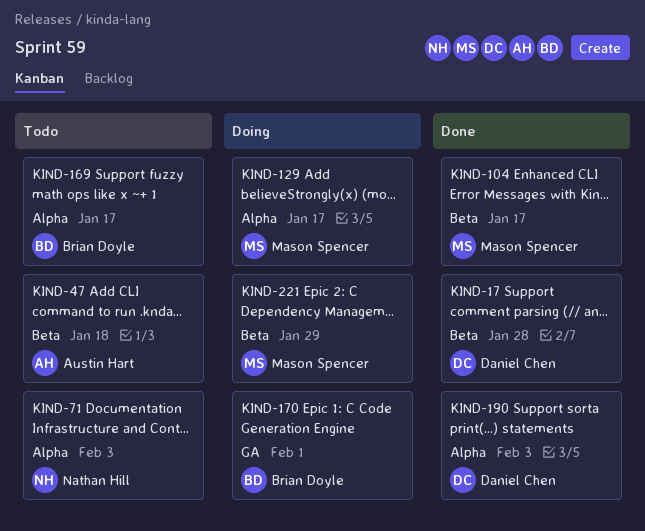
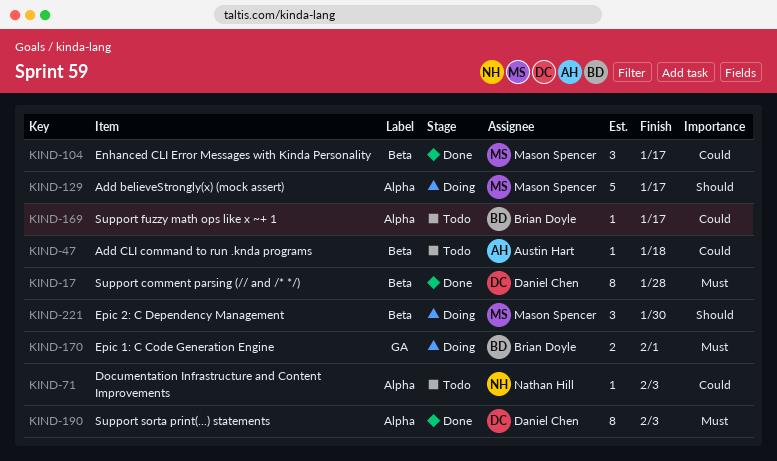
KIND-221, due: Jan 29 -> Jan 30

